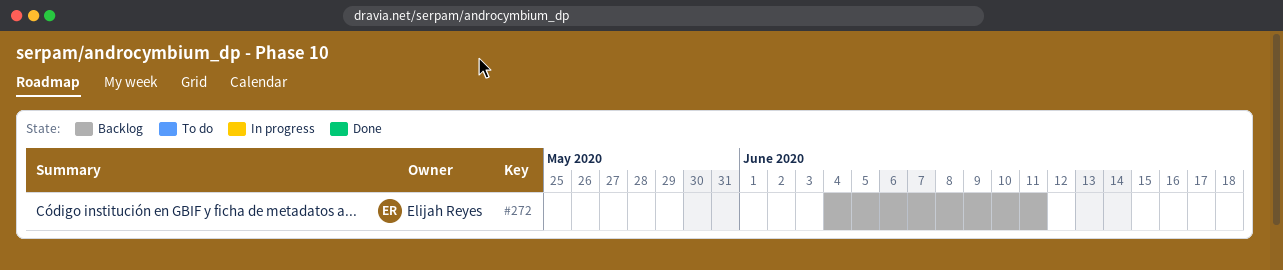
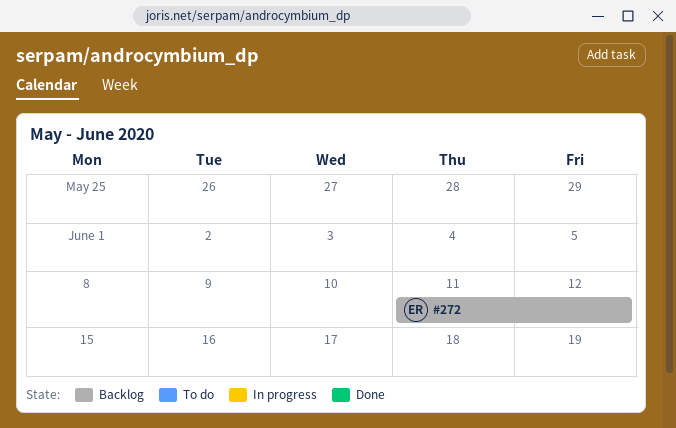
#272, start: Jun 4 -> Jun 11
#272, due: Jun 11 -> Jun 12

